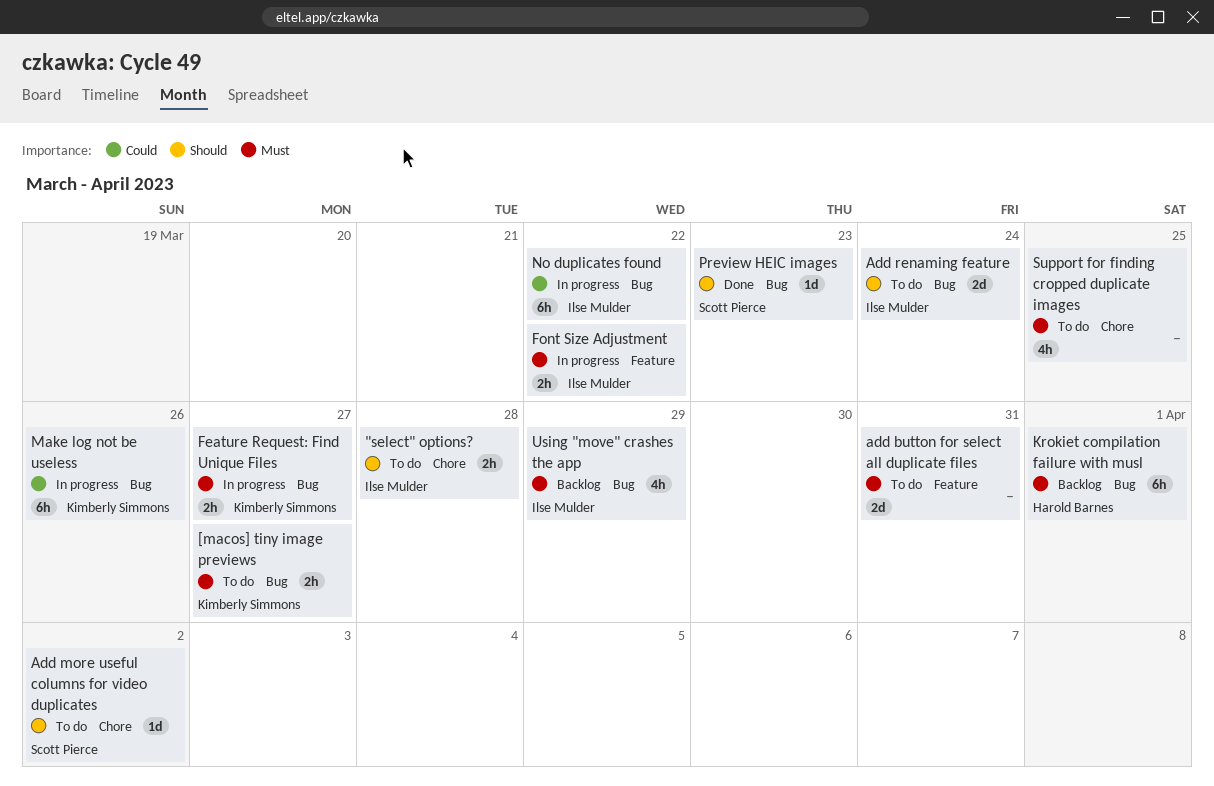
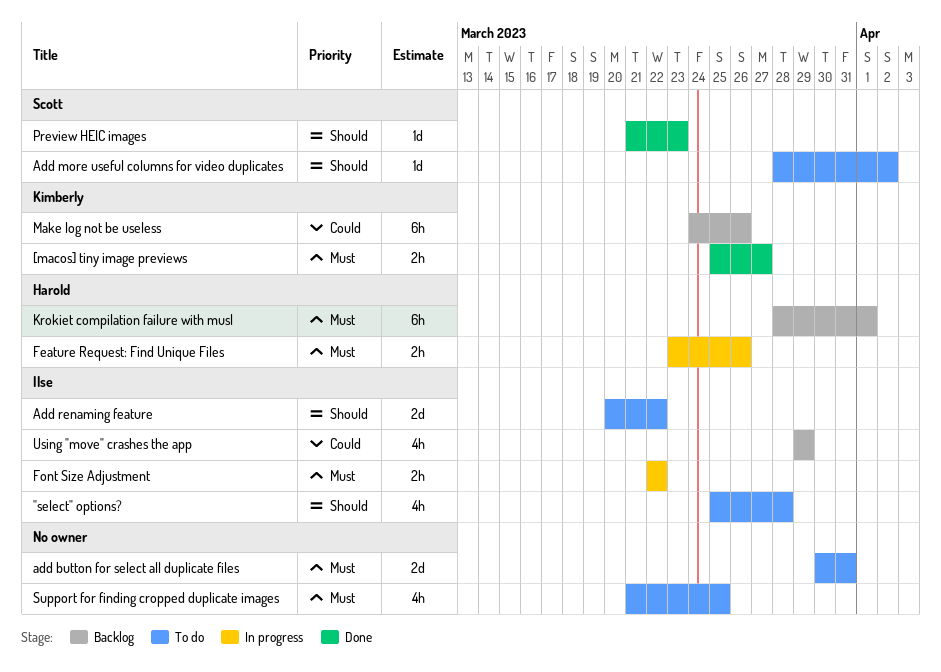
"select" options?, estimate: 2h -> 4h
[macos] tiny image previews, status: To do -> Done
Add renaming feature, due: Mar 24 -> Mar 22
Feature Request: Find Unique Files, owner: Kimberly Simmons -> Harold Barnes
Feature Request: Find Unique Files, due: Mar 27 -> Mar 26
Make log not be useless, status: In progress -> Backlog
No duplicates found: present -> none
Using "move" crashes the app, priority: Must -> Could

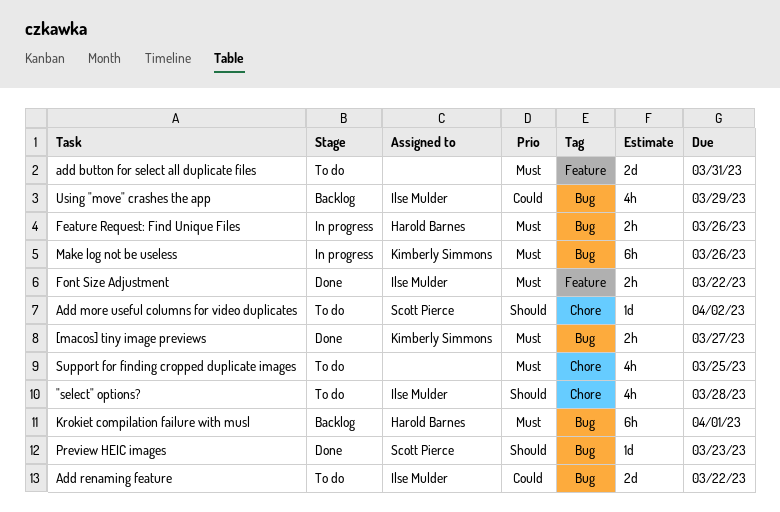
Add renaming feature, priority: Should -> Could
Font Size Adjustment, status: In progress -> Done
Make log not be useless, status: Backlog -> In progress
Make log not be useless, priority: Could -> Must

